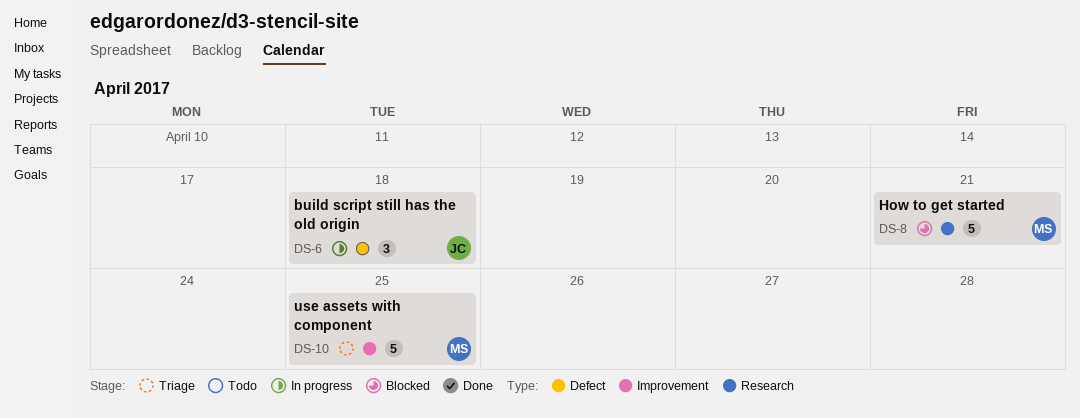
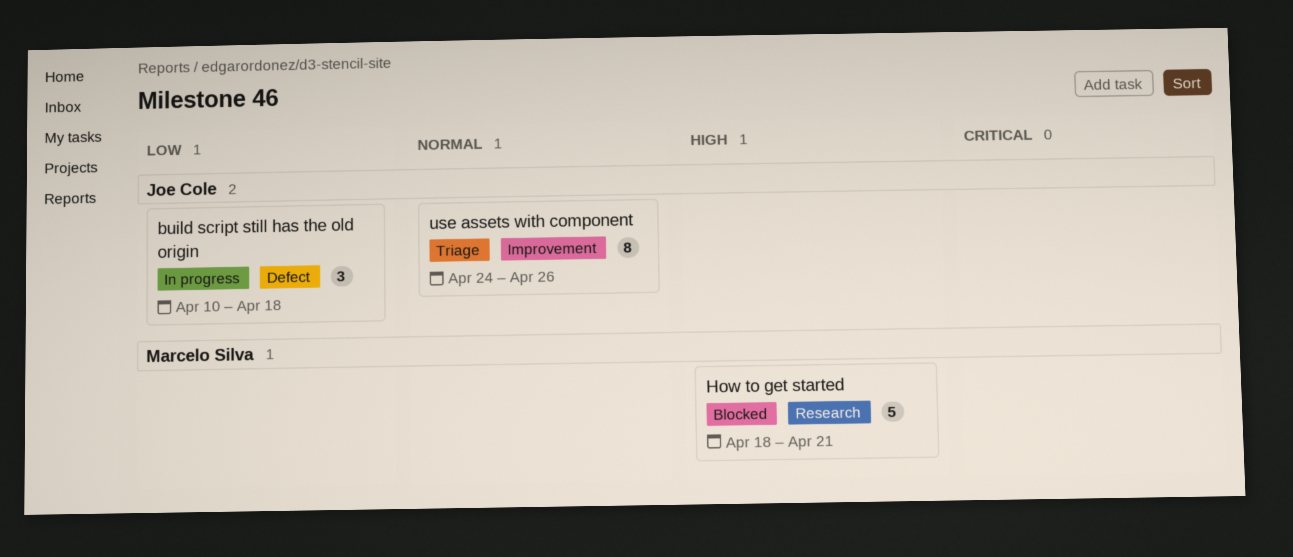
use assets with component, owner: Marcelo Silva -> Joe Cole
use assets with component, estimate: 5 -> 8
use assets with component, due: Apr 25 -> Apr 26

